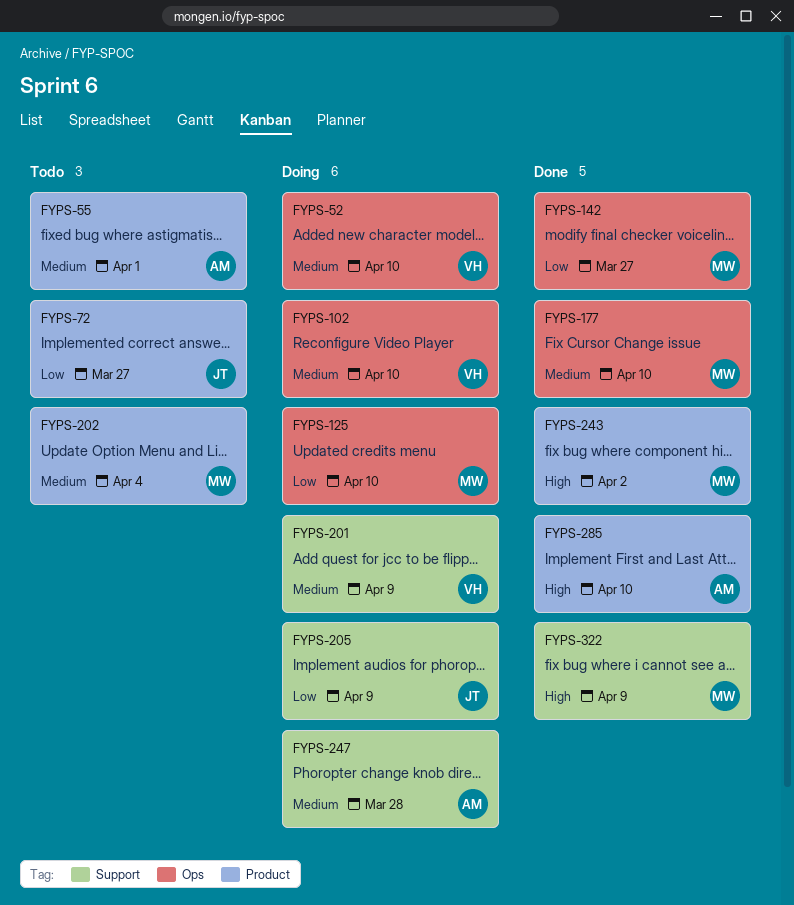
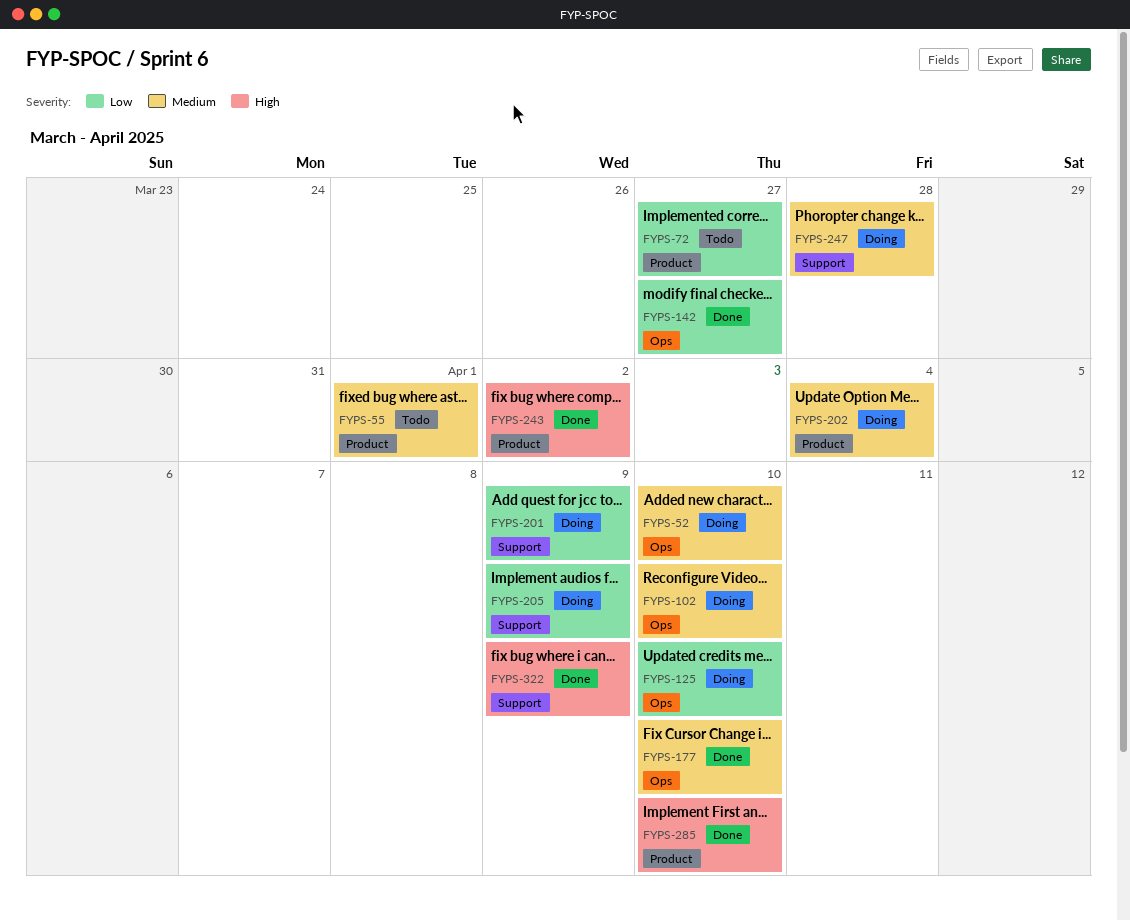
FYPS-201, priority: Medium -> Low
FYPS-202, status: Todo -> Doing

